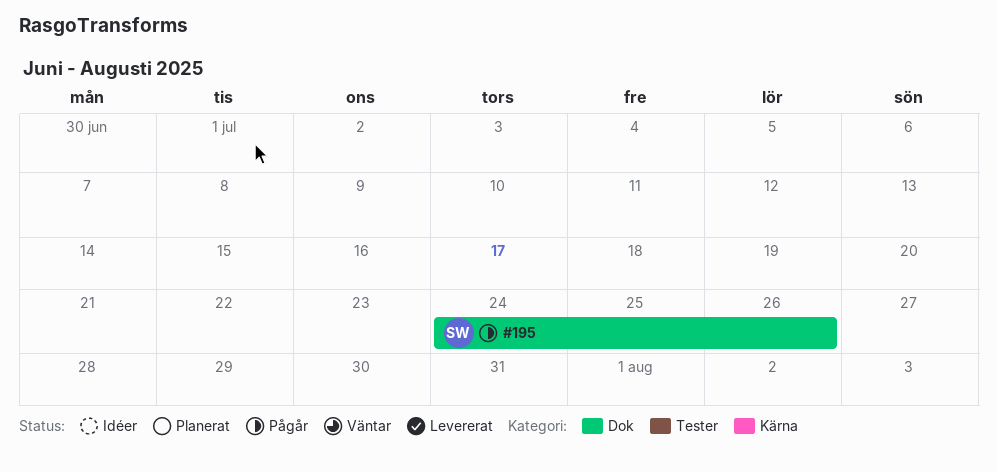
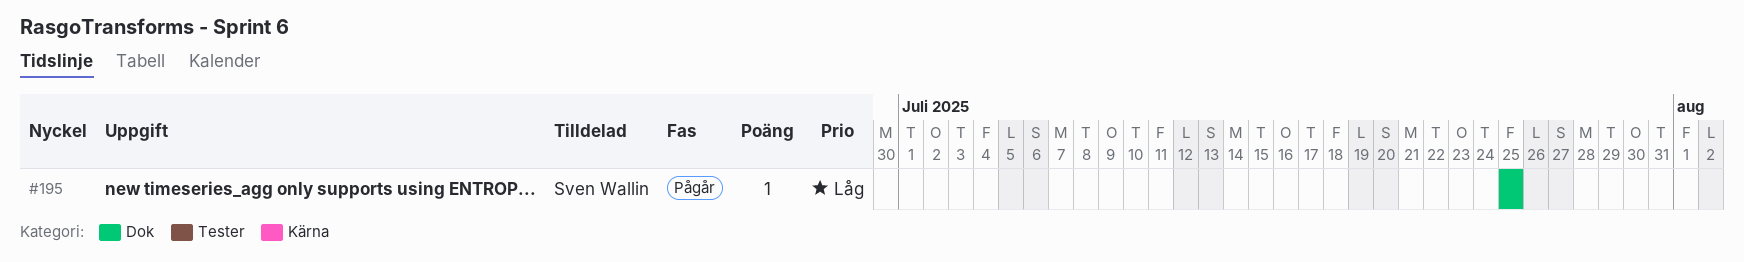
#195, start: Jul 24 -> Jul 25
#195, due: Jul 26 -> Jul 25

